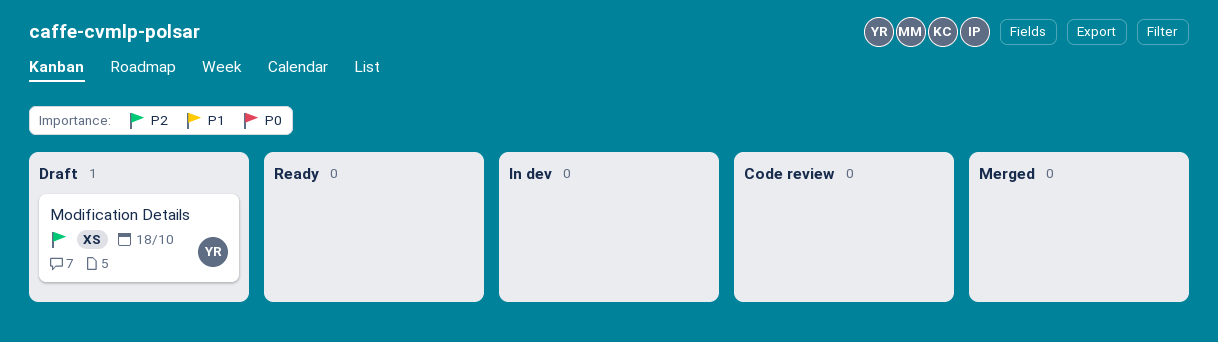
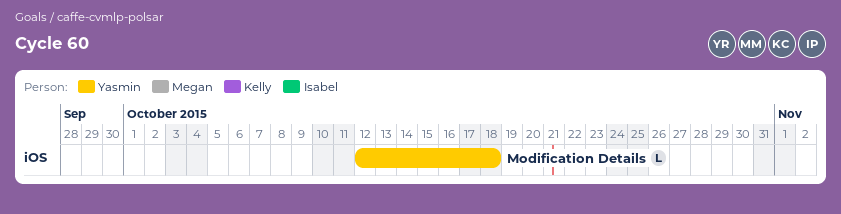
Modification Details, estimate: XS -> L

